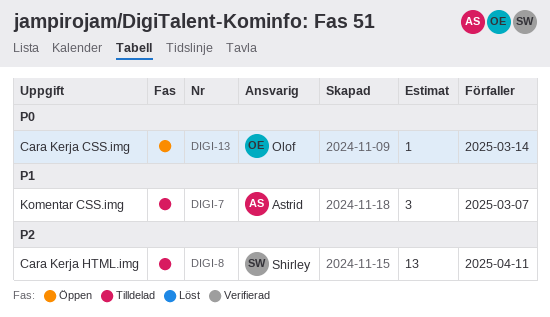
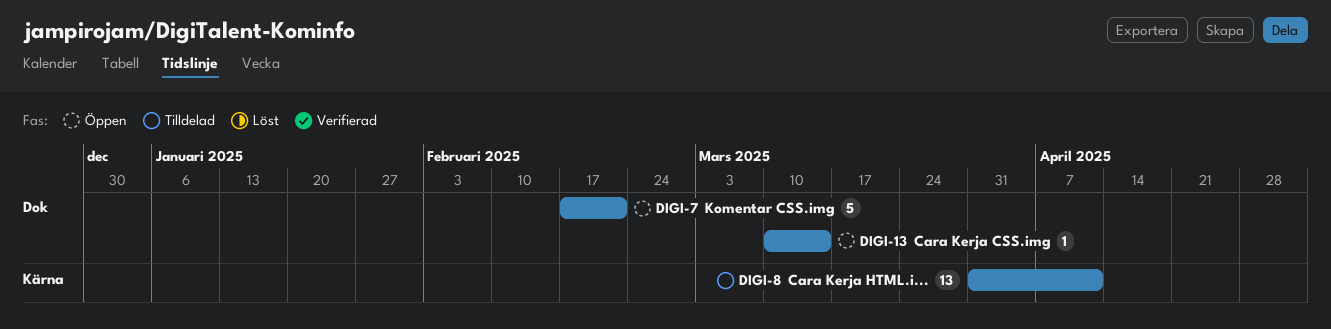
DIGI-7, status: Tilldelad -> Öppen
DIGI-7, estimate: 3 -> 5
DIGI-7, due: Mar 7 -> Feb 21

